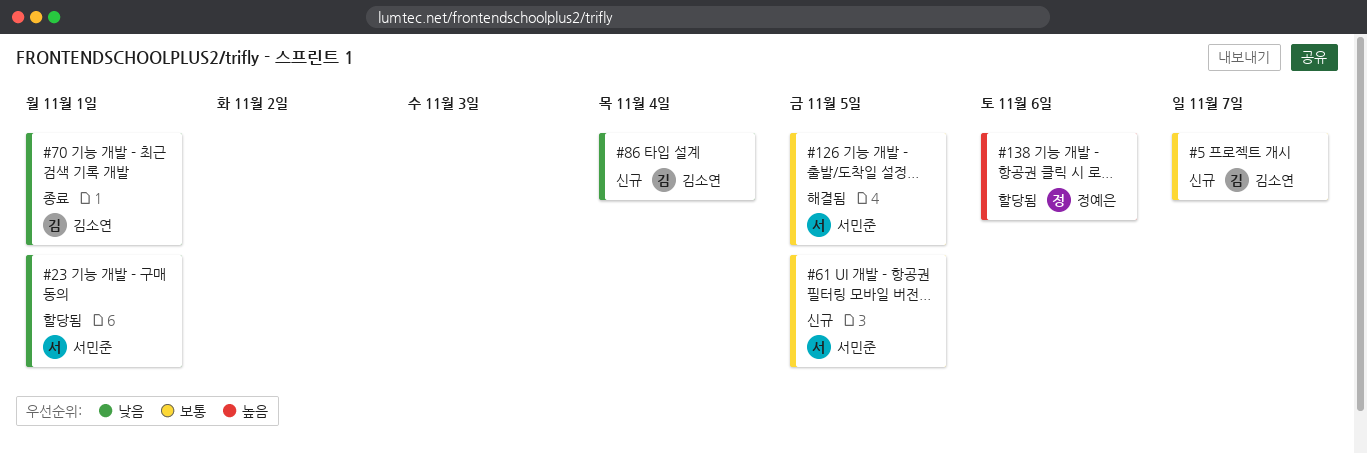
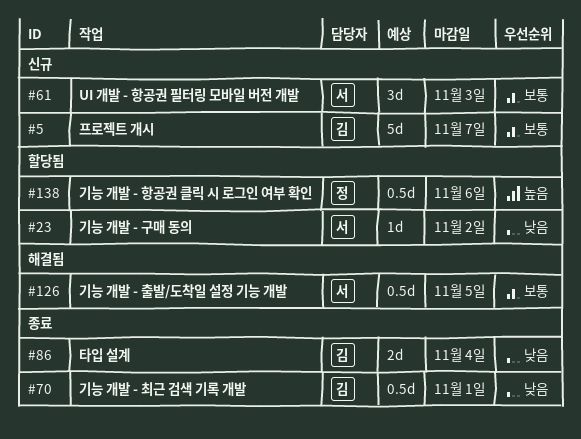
#23, due: Nov 1 -> Nov 2
#61, due: Nov 5 -> Nov 3
#86, status: 신규 -> 종료

